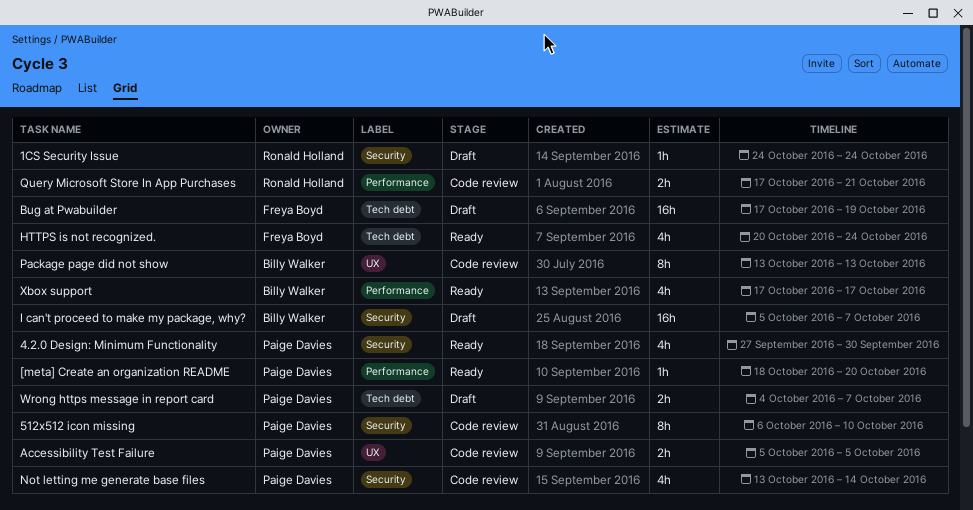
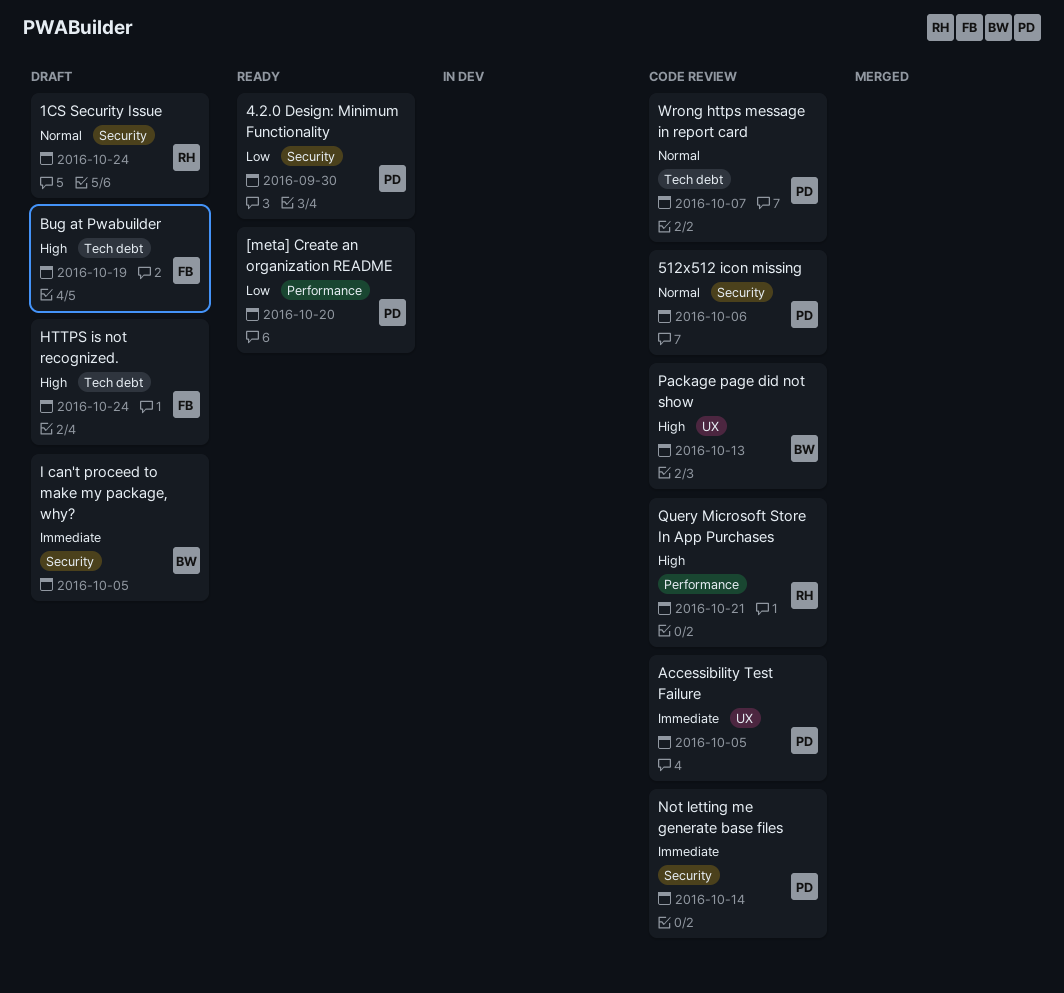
512x512 icon missing, due: Oct 10 -> Oct 6
HTTPS is not recognized., status: Ready -> Draft
I can't proceed to make my package, why?, due: Oct 7 -> Oct 5
Wrong https message in report card, status: Draft -> Code review
Xbox support: present -> none

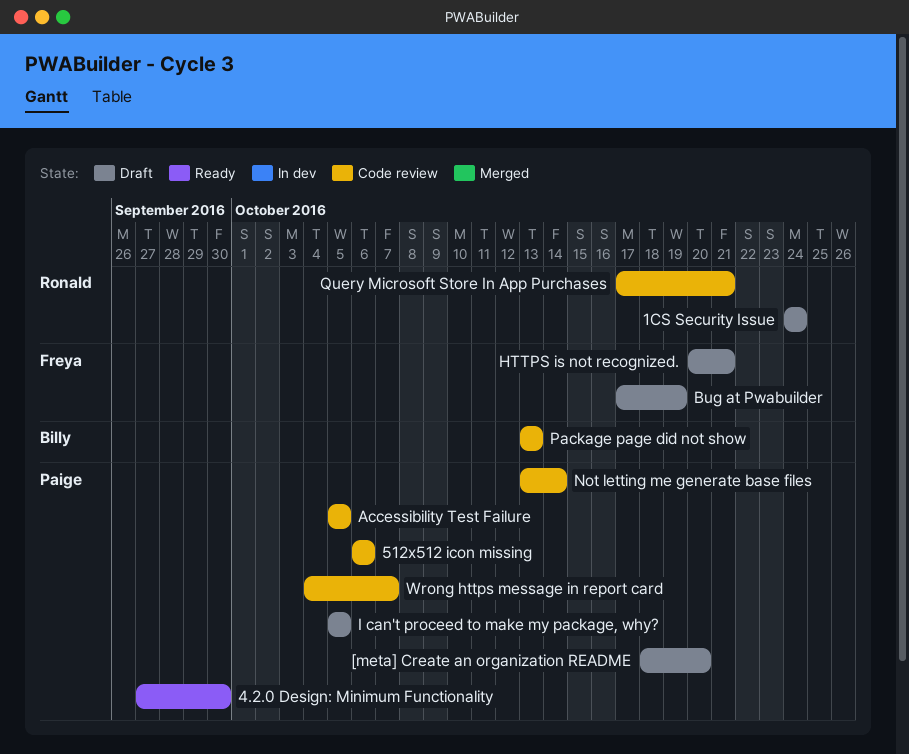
[meta] Create an organization README, status: Ready -> Draft
HTTPS is not recognized., due: Oct 24 -> Oct 21
I can't proceed to make my package, why?, owner: Billy -> Paige

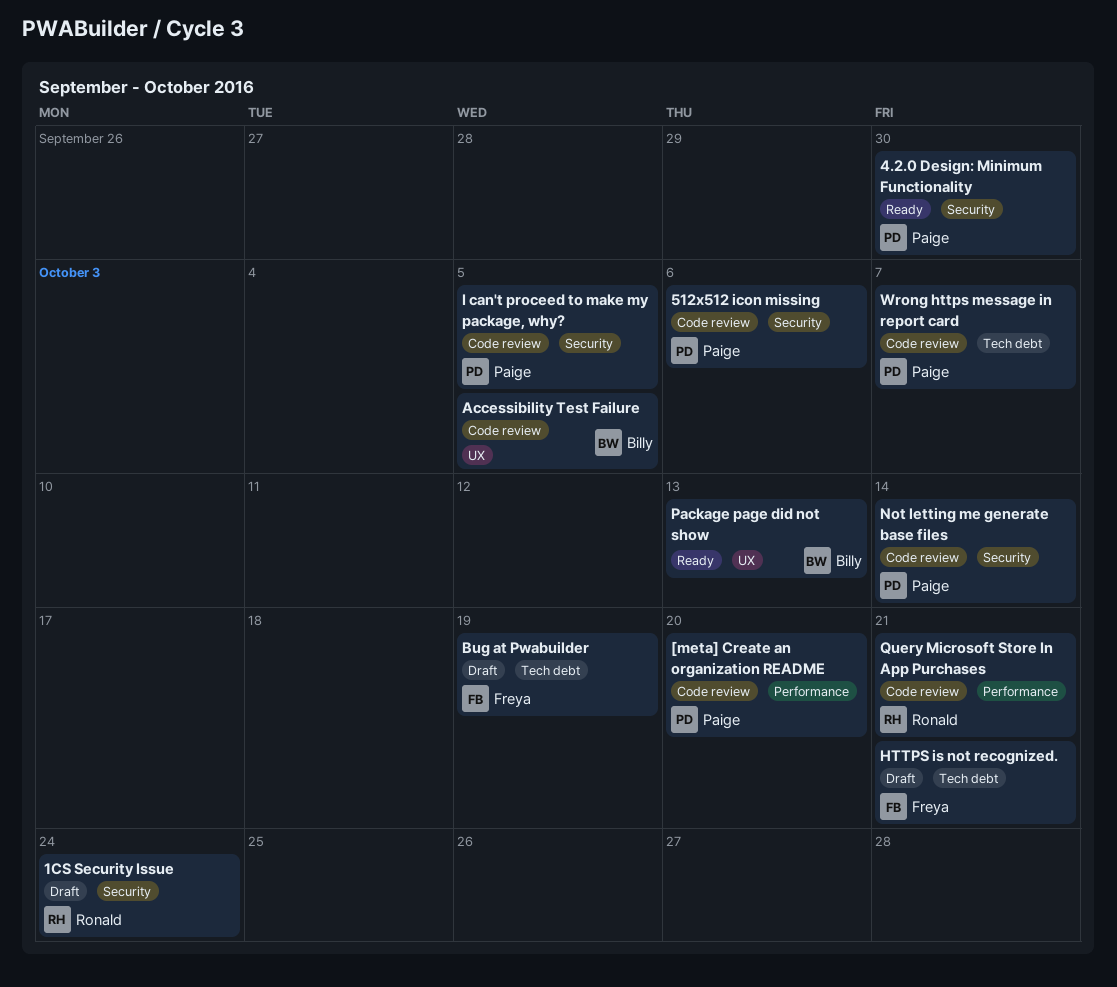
[meta] Create an organization README, status: Draft -> Code review
Accessibility Test Failure, owner: Paige -> Billy
I can't proceed to make my package, why?, status: Draft -> Code review
Package page did not show, status: Code review -> Ready

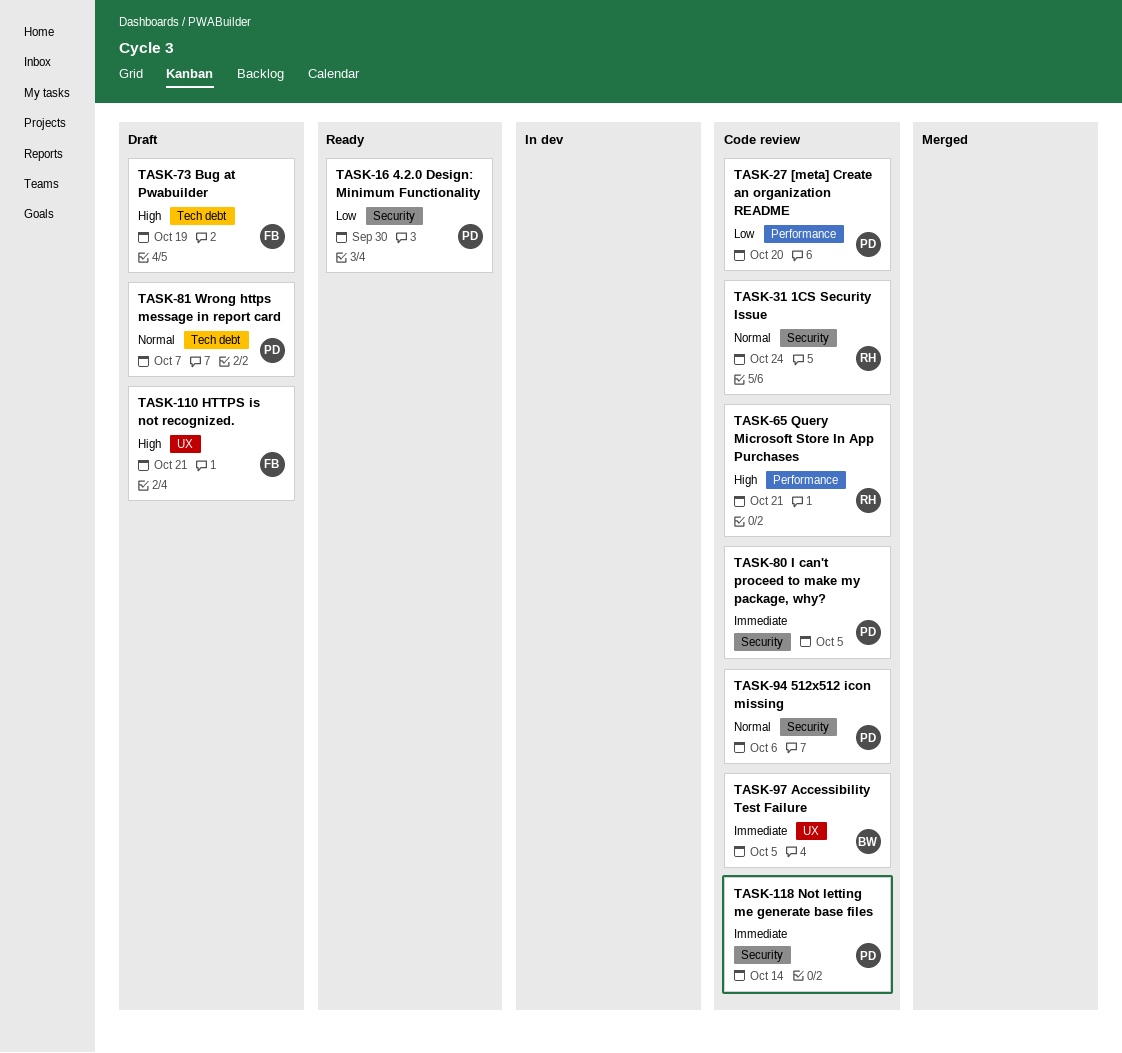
1CS Security Issue, status: Draft -> Code review
HTTPS is not recognized., label: Tech debt -> UX
Package page did not show: present -> none
Wrong https message in report card, status: Code review -> Draft

